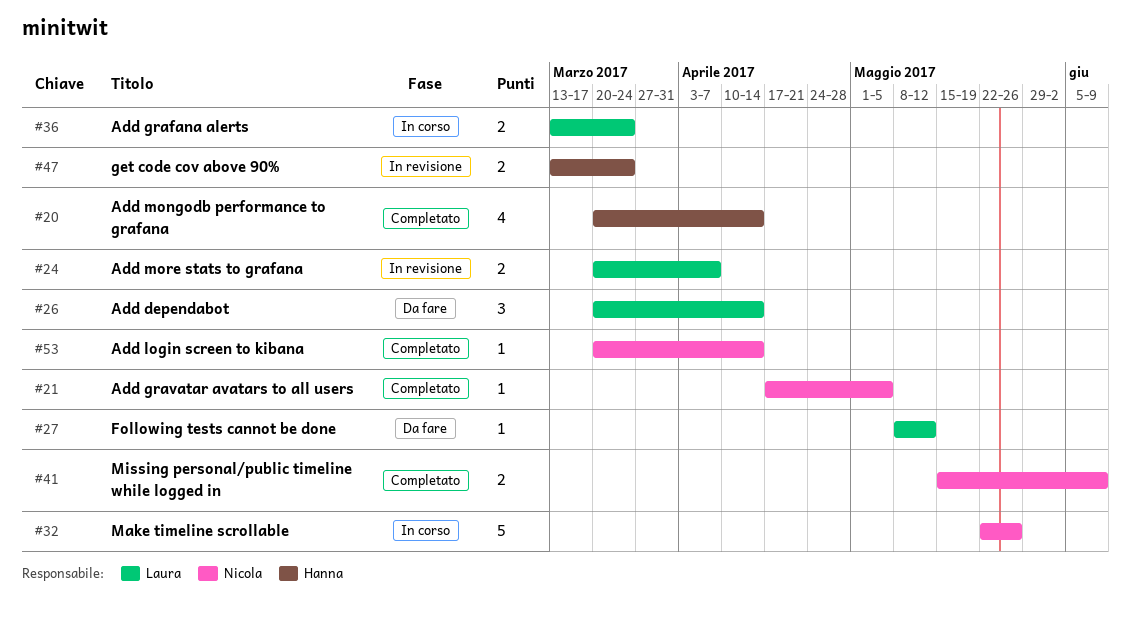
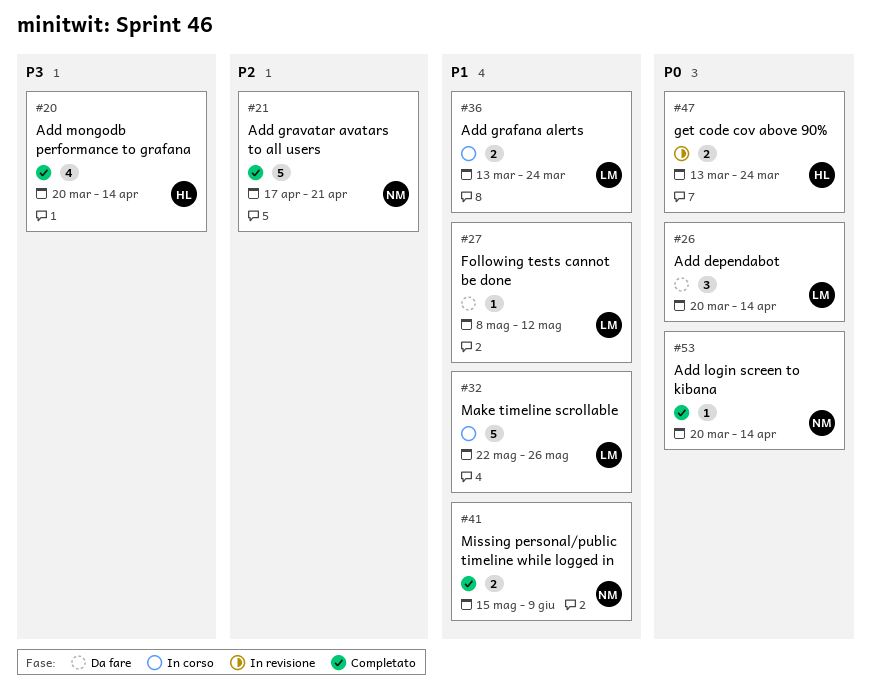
#21, estimate: 1 -> 5
#21, due: May 5 -> Apr 21
#24: present -> none
#32, owner: Nicola -> Laura

